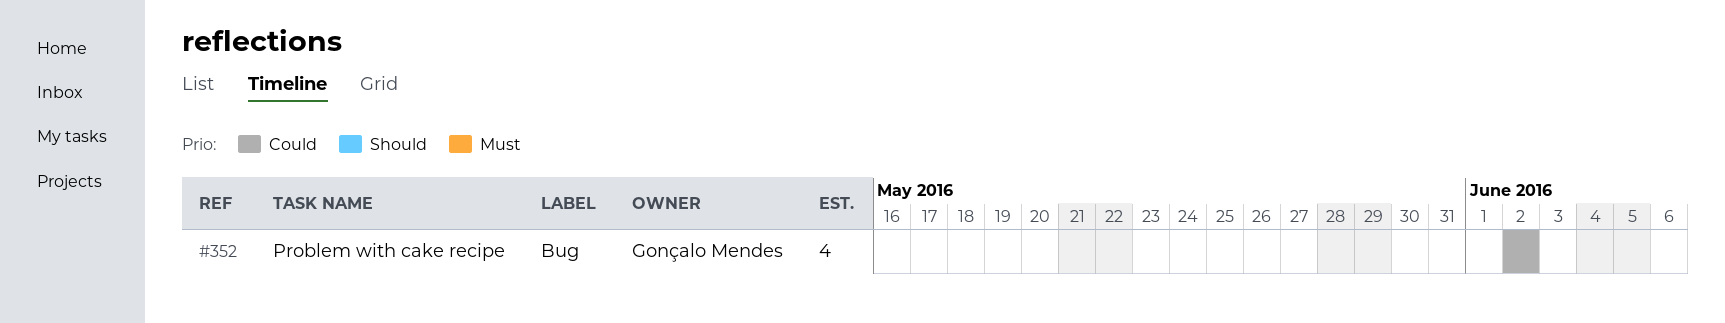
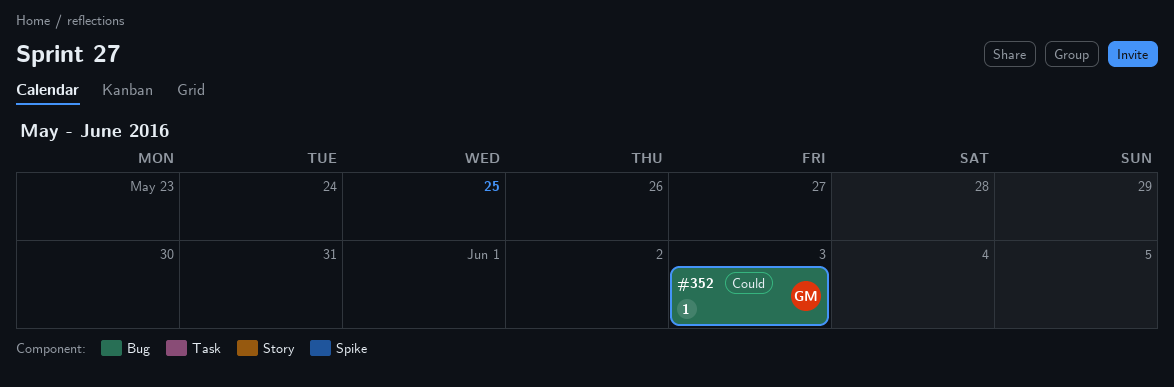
#352, estimate: 4 -> 1
#352, due: Jun 2 -> Jun 3

